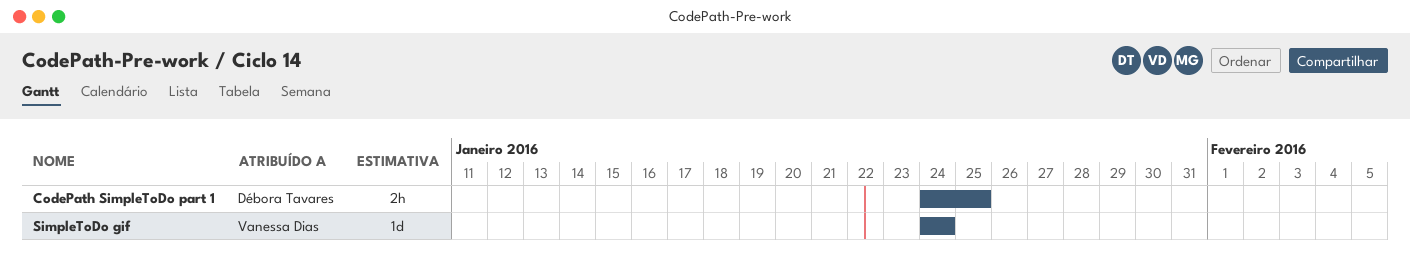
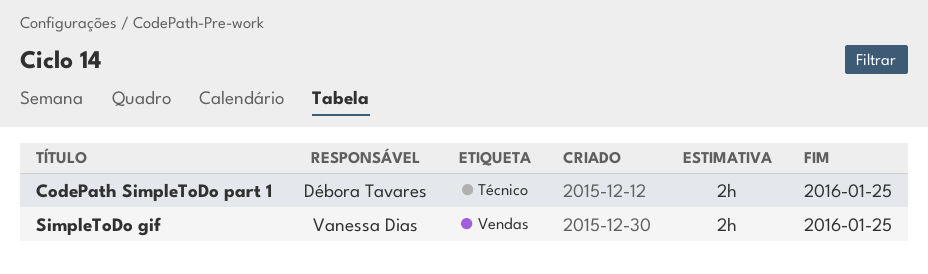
SimpleToDo gif, estimate: 1d -> 2h
SimpleToDo gif, due: Jan 24 -> Jan 25

